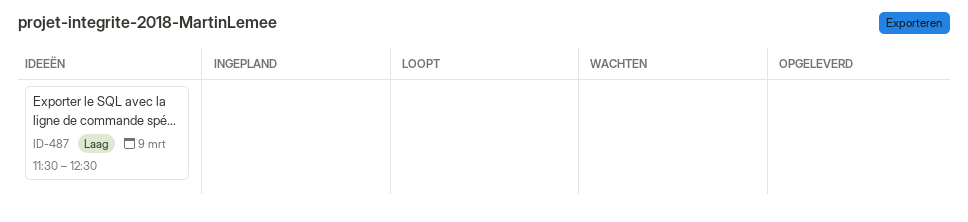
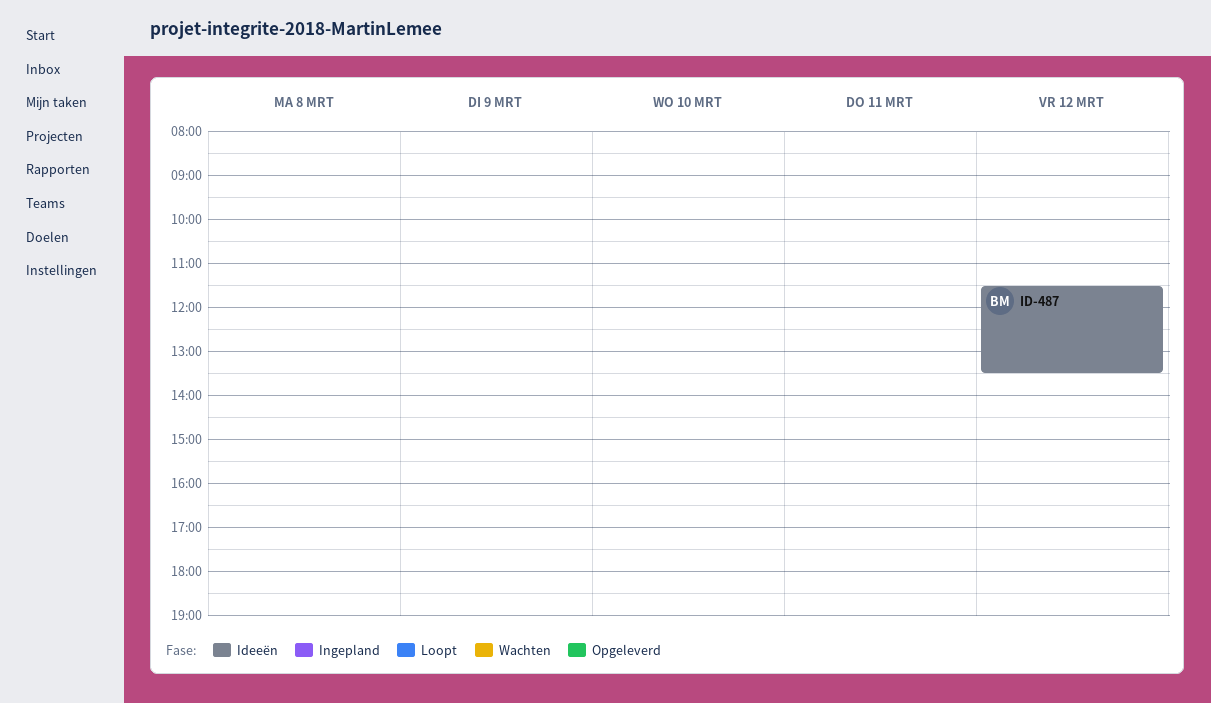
ID-487, day: Mar 9 -> Mar 12
ID-487, ends: 12:30 -> 13:30

